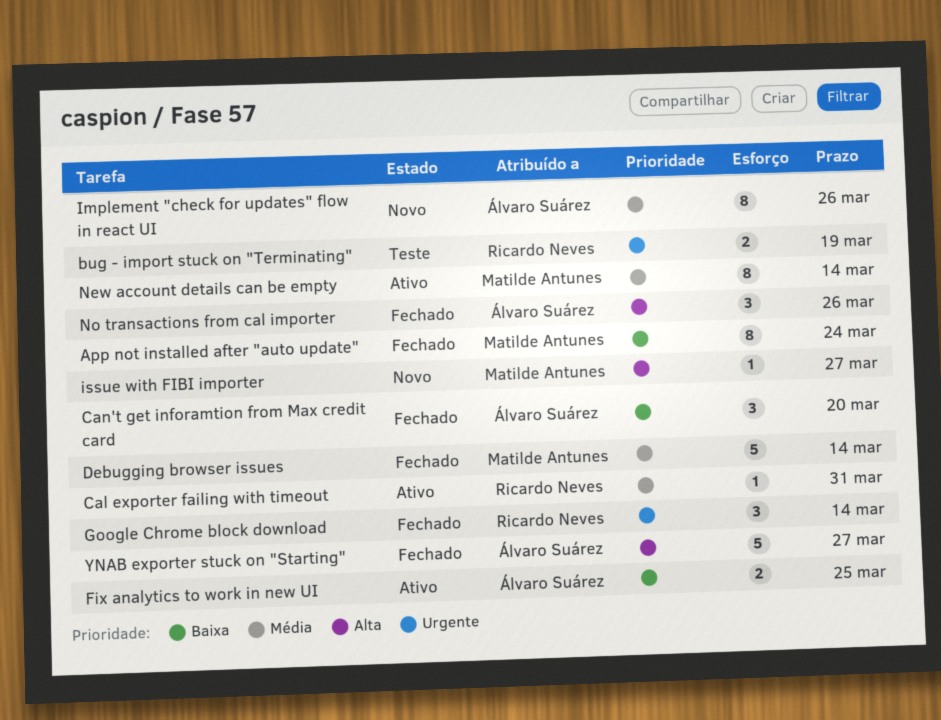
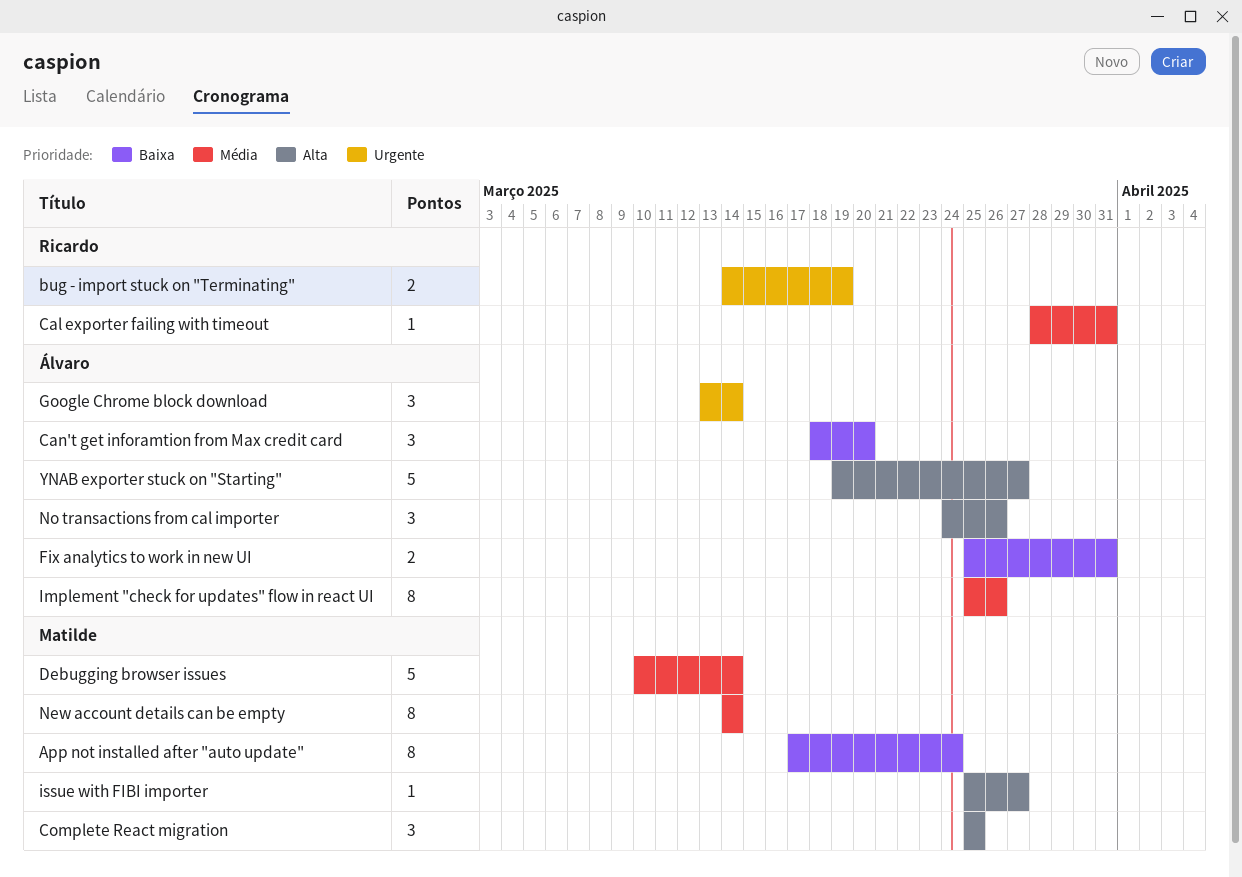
Complete React migration: none -> present
Fix analytics to work in new UI, due: Mar 25 -> Mar 31
Google Chrome block download, owner: Ricardo Neves -> Álvaro Suárez

